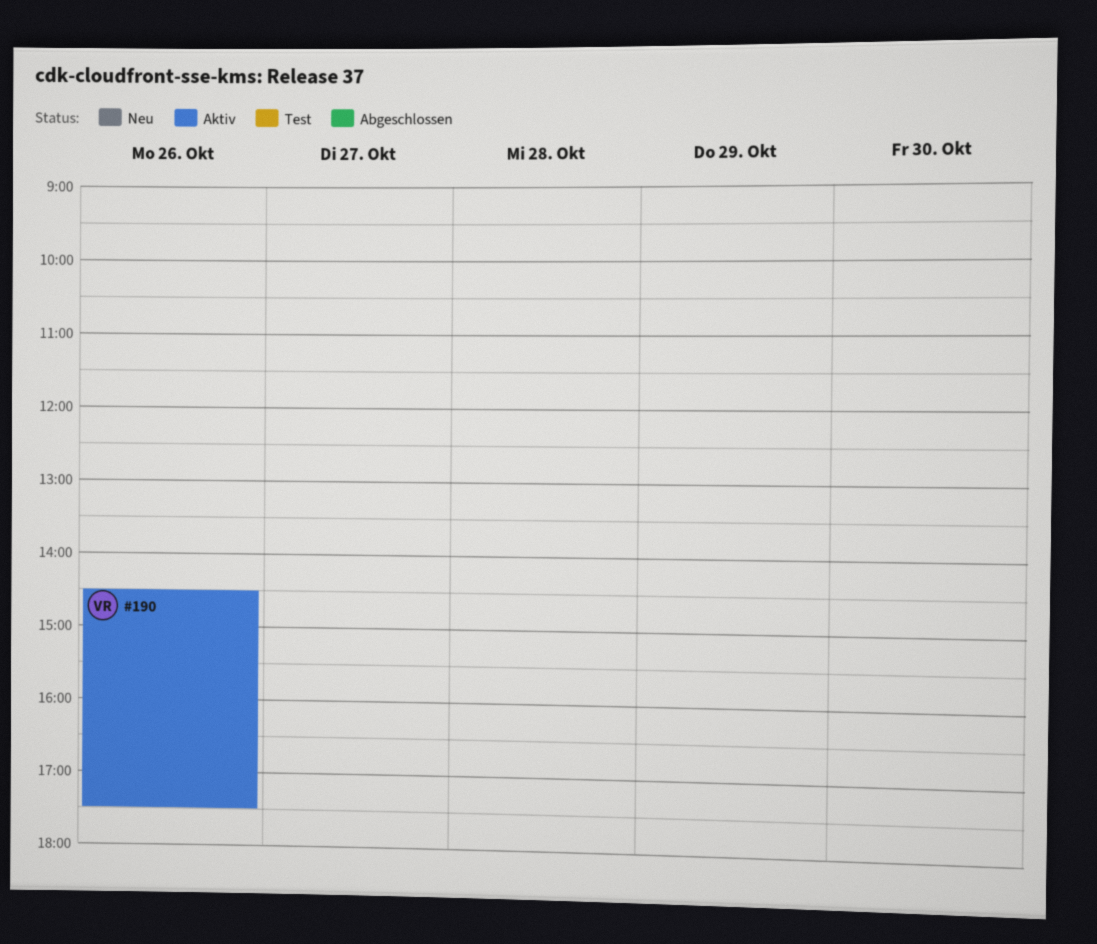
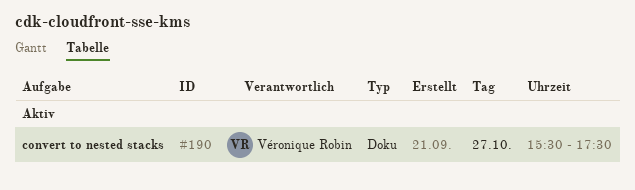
#190, day: Oct 26 -> Oct 27
#190, begins: 14:30 -> 15:30

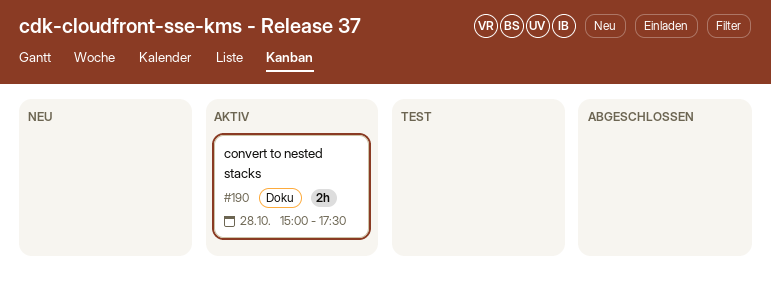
#190, day: Oct 27 -> Oct 28
#190, begins: 15:30 -> 15:00

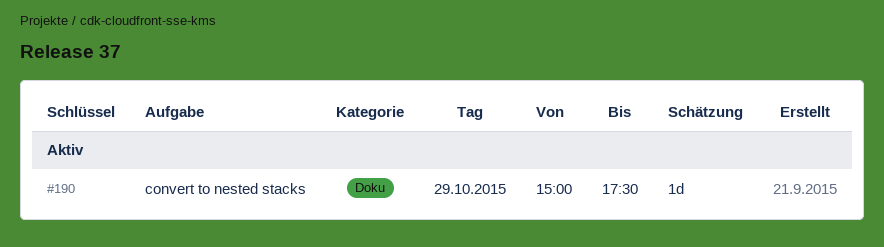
#190, estimate: 2h -> 1d
#190, day: Oct 28 -> Oct 29

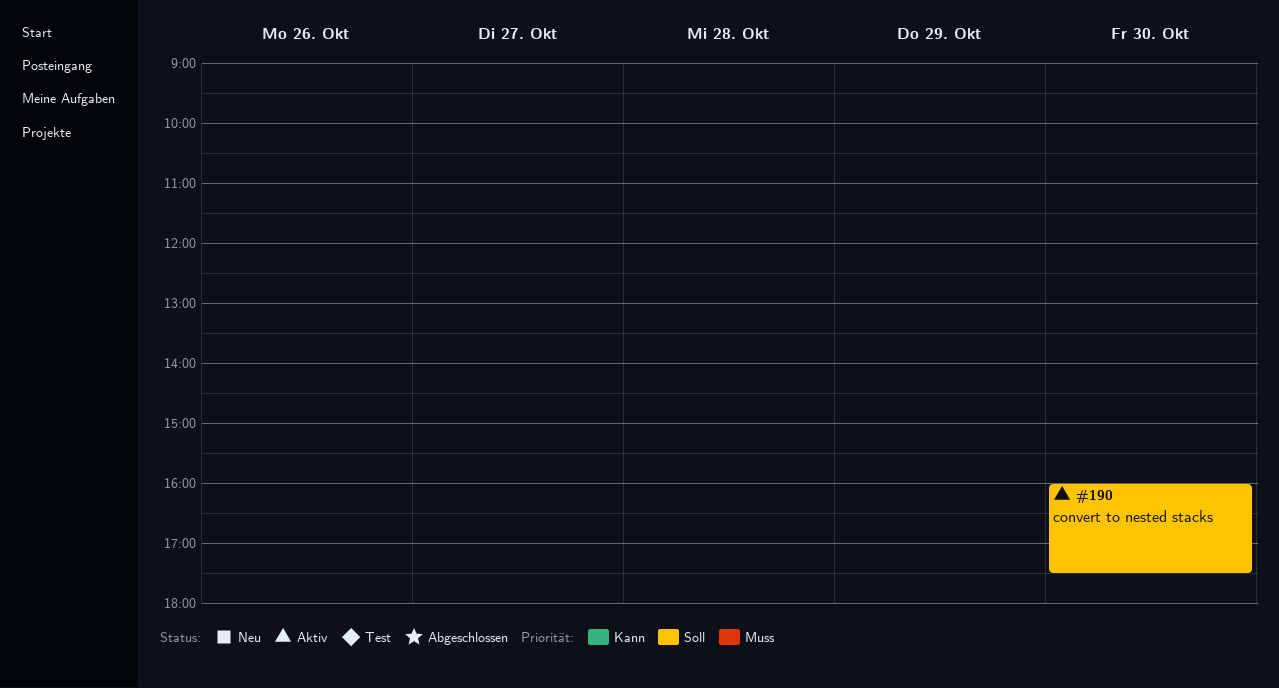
#190, day: Oct 29 -> Oct 30
#190, begins: 15:00 -> 16:00

